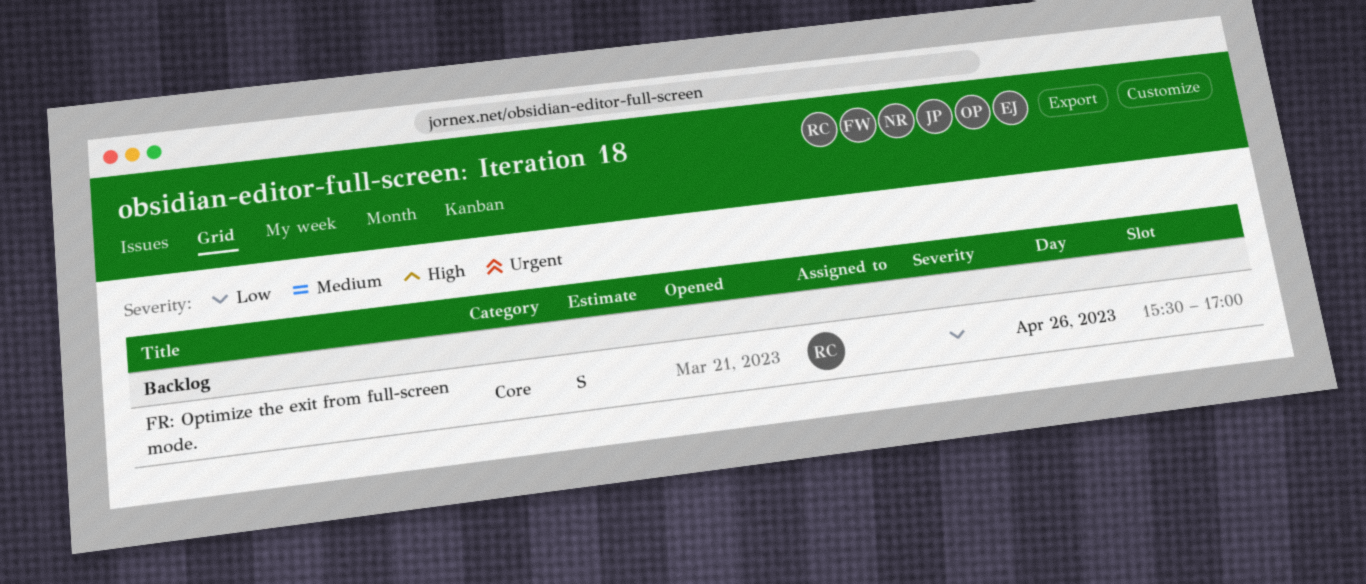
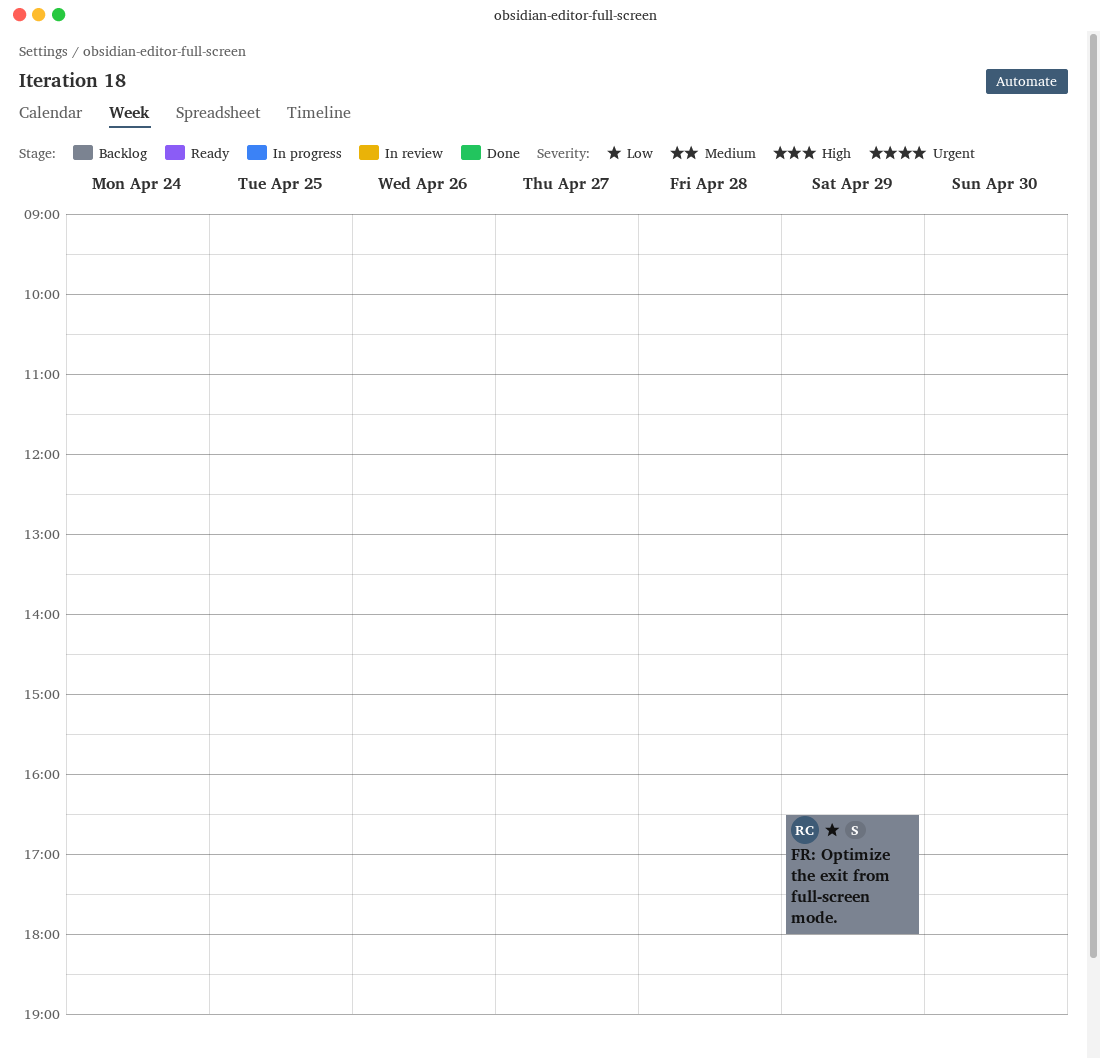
FR: Optimize the exit from full-screen mode., day: Apr 26 -> Apr 29
FR: Optimize the exit from full-screen mode., begins: 15:30 -> 16:30
FR: Optimize the exit from full-screen mode., ends: 17:00 -> 18:00

